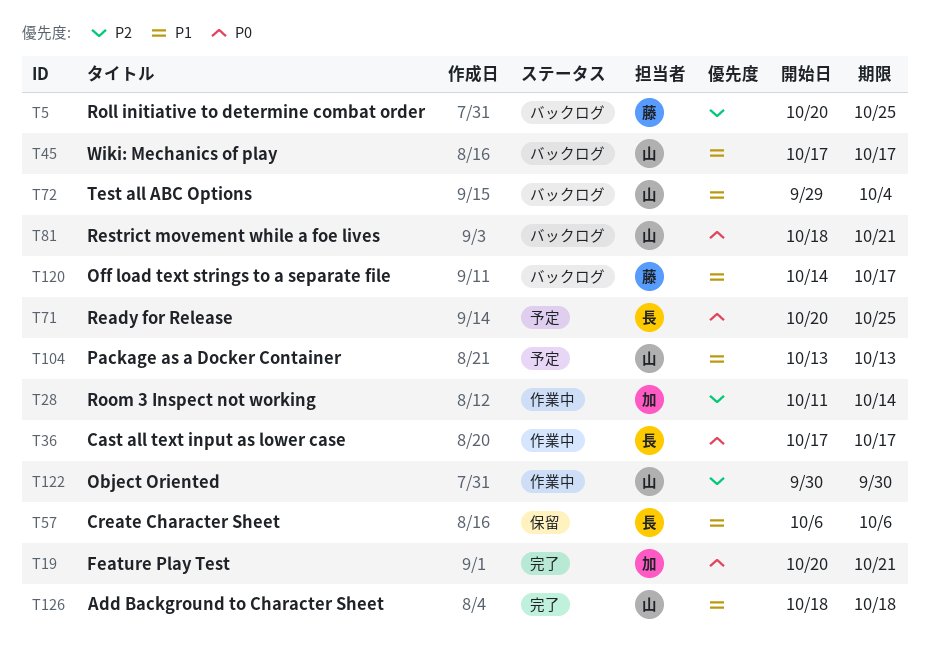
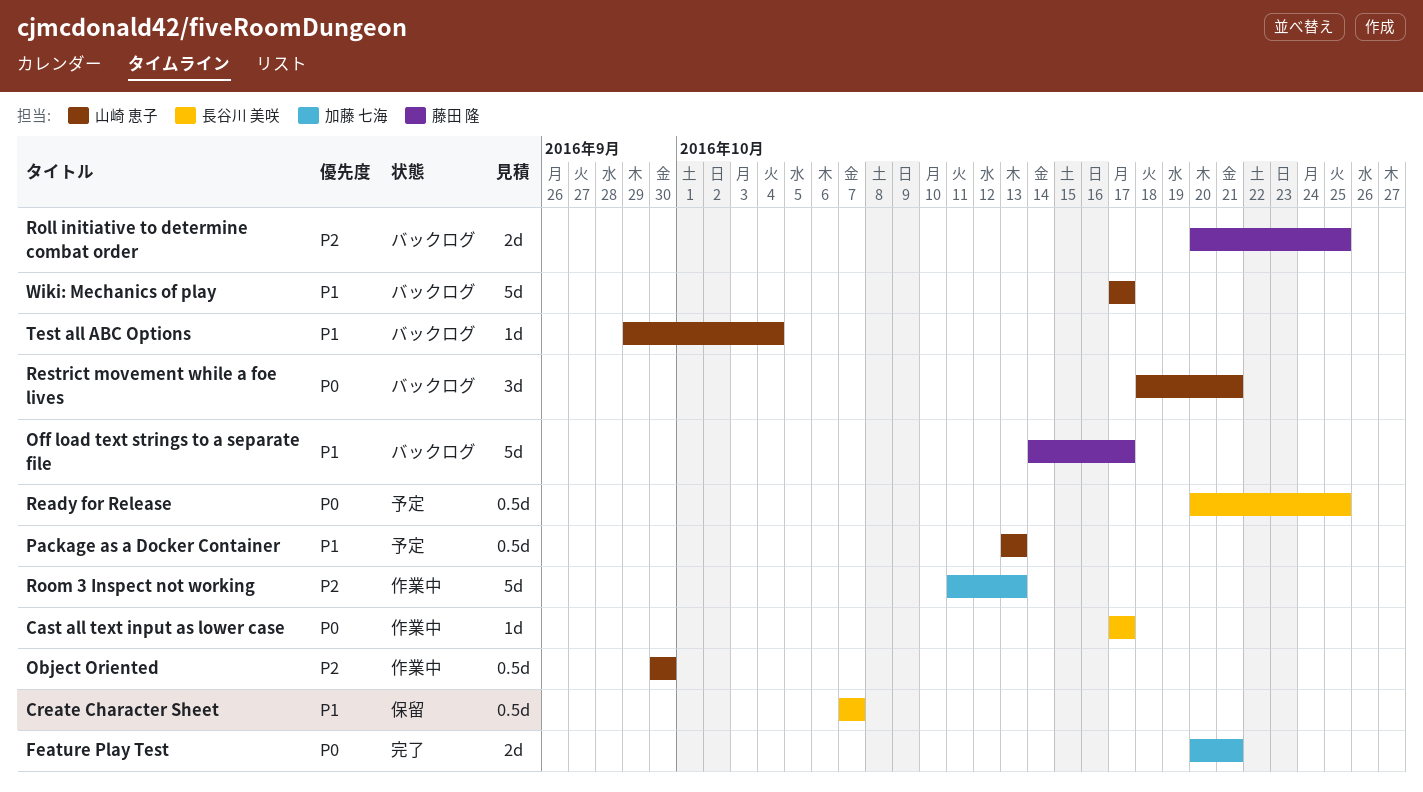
Add Background to Character Sheet: present -> none
Create Character Sheet, start: Oct 6 -> Oct 7
Create Character Sheet, due: Oct 6 -> Oct 7
Room 3 Inspect not working, due: Oct 14 -> Oct 13

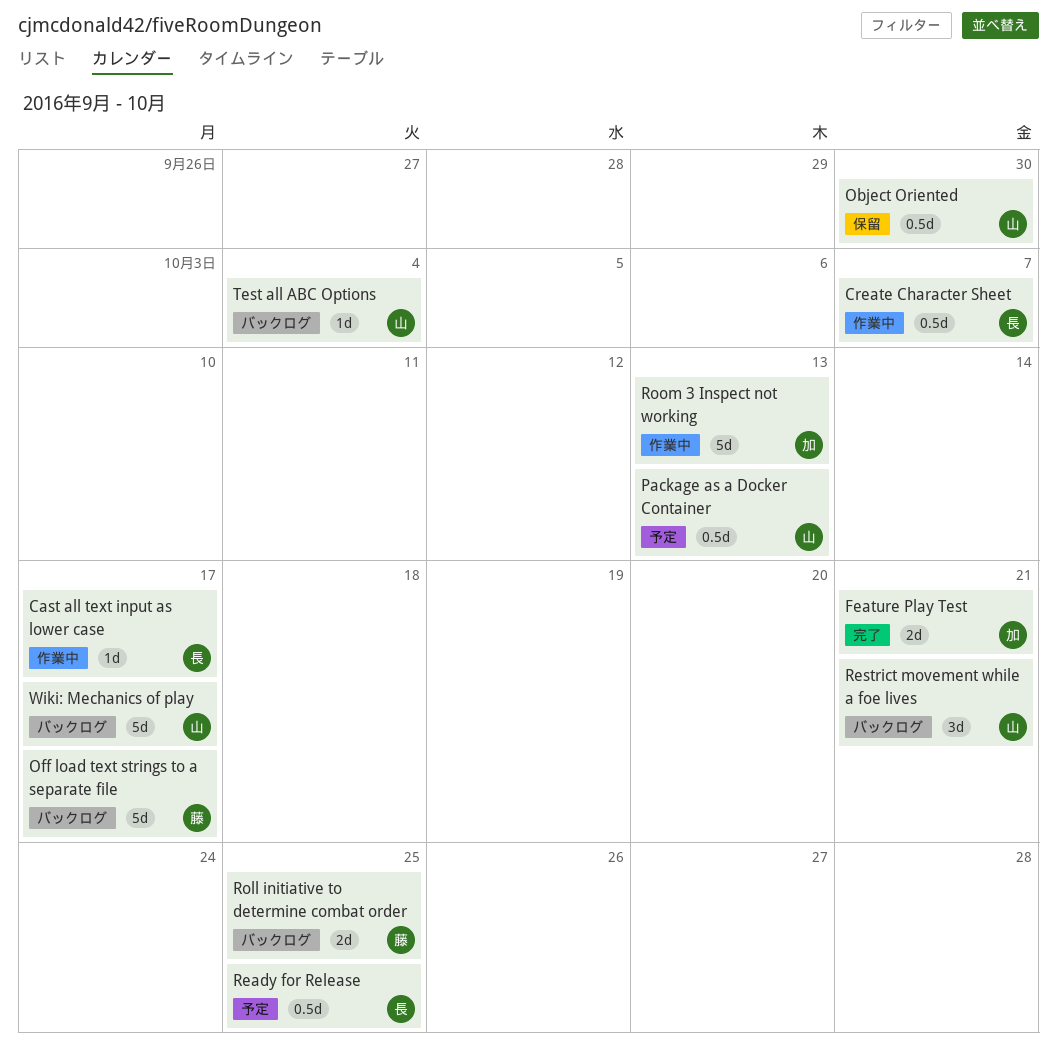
Create Character Sheet, status: 保留 -> 作業中
Object Oriented, status: 作業中 -> 保留

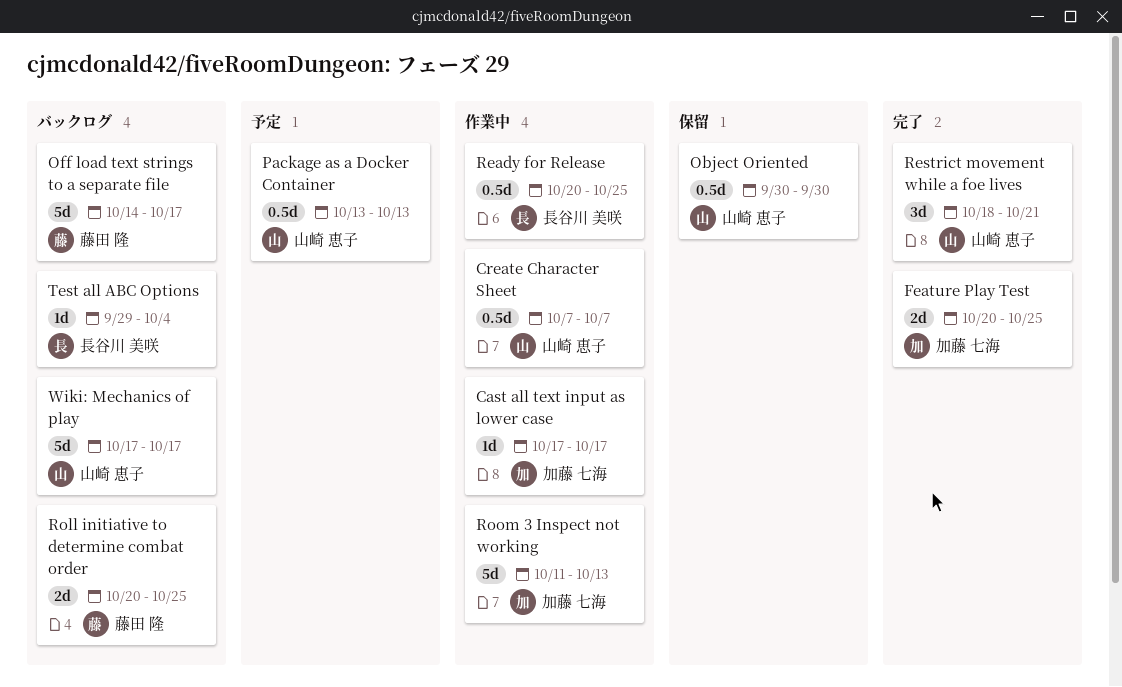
Cast all text input as lower case, owner: 長谷川 美咲 -> 加藤 七海
Create Character Sheet, owner: 長谷川 美咲 -> 山崎 恵子
Feature Play Test, due: Oct 21 -> Oct 25
Ready for Release, status: 予定 -> 作業中
Restrict movement while a foe lives, status: バックログ -> 完了
Test all ABC Options, owner: 山崎 恵子 -> 長谷川 美咲

